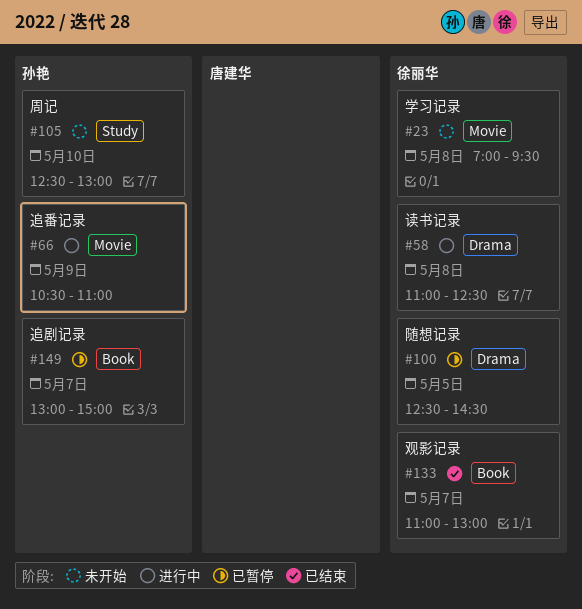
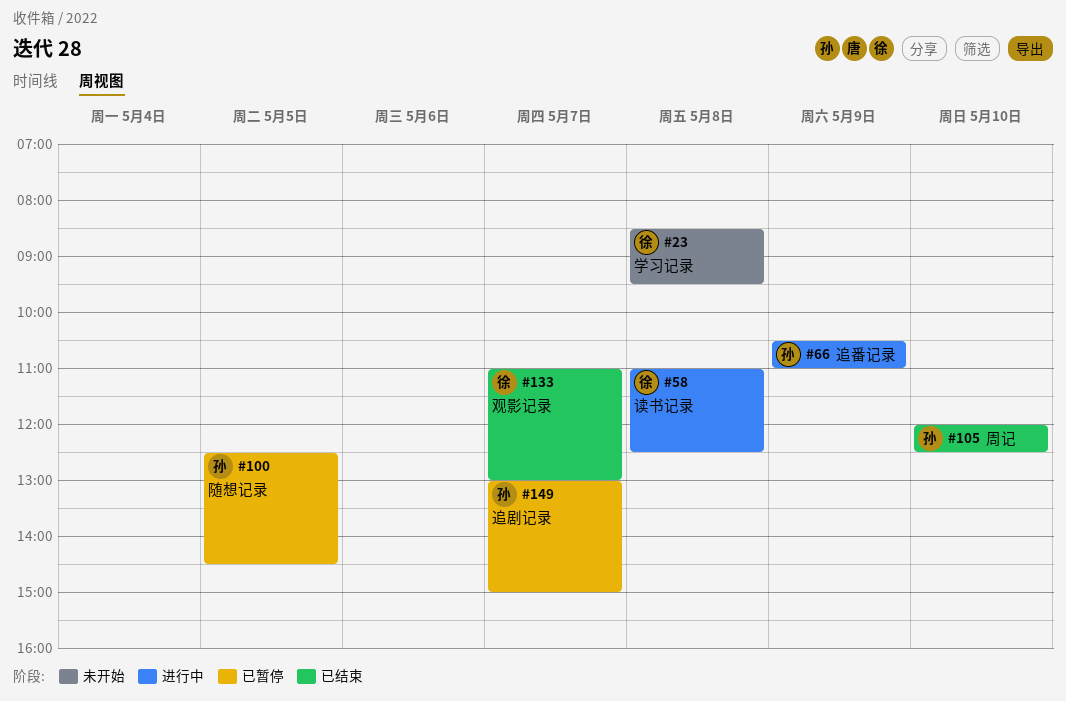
#23, begins: 07:00 -> 08:30
#100, owner: 徐丽华 -> 孙艳
#105, status: 未开始 -> 已结束
#105, begins: 12:30 -> 12:00
#105, ends: 13:00 -> 12:30

